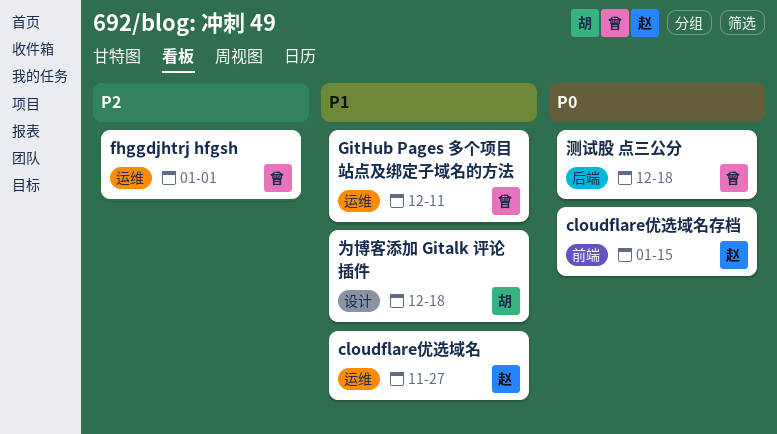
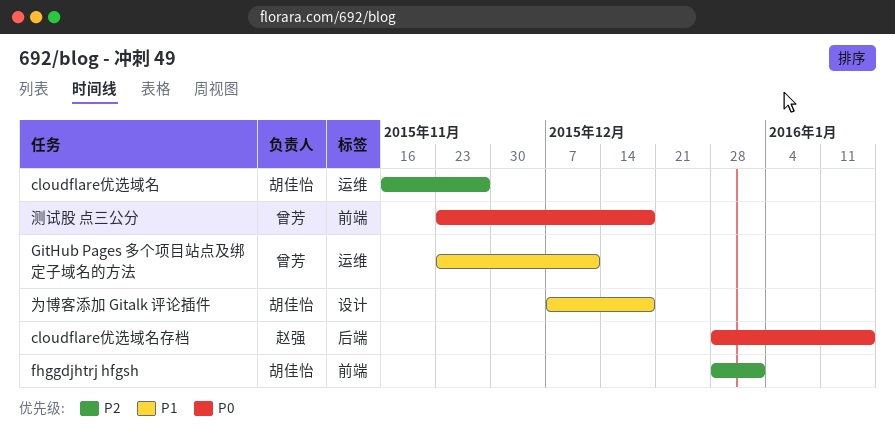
cloudflare优选域名, owner: 赵强 -> 胡佳怡
cloudflare优选域名, priority: P1 -> P2
cloudflare优选域名存档, label: 前端 -> 后端
fhggdjhtrj hfgsh, owner: 曾芳 -> 胡佳怡
fhggdjhtrj hfgsh, label: 运维 -> 前端
测试股 点三公分, label: 后端 -> 前端

